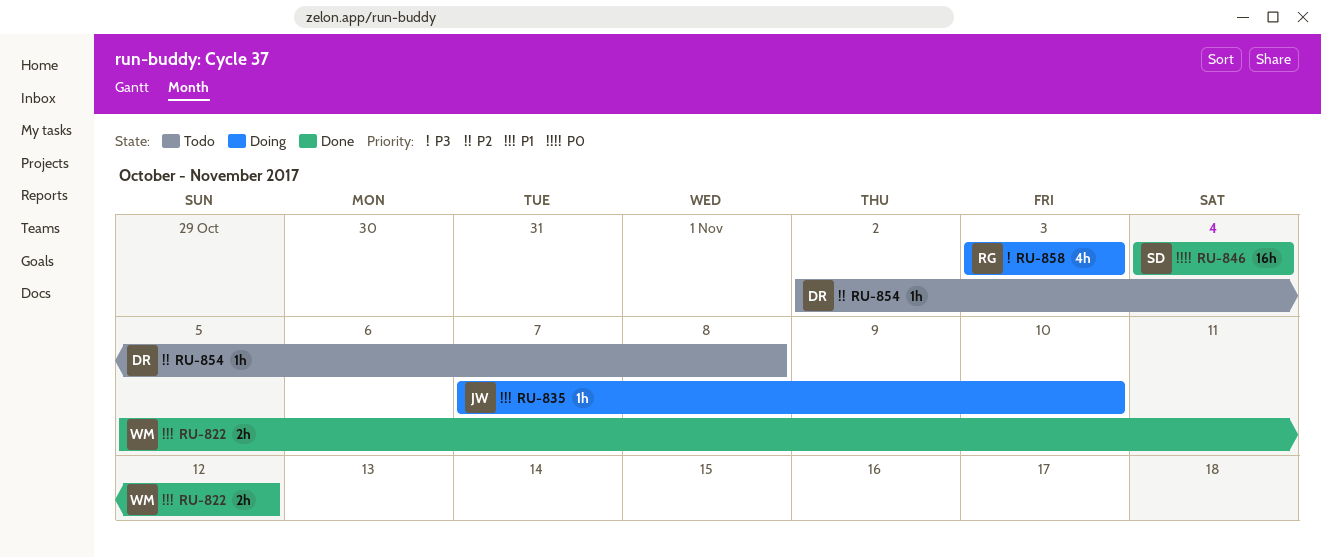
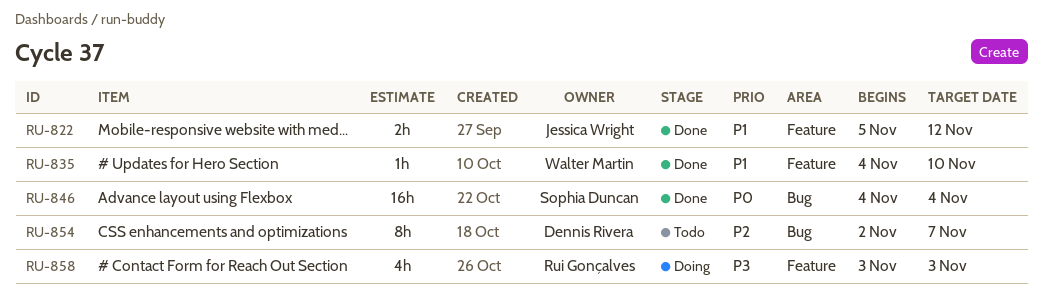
RU-822, owner: Walter Martin -> Jessica Wright
RU-835, status: Doing -> Done
RU-835, owner: Jessica Wright -> Walter Martin
RU-835, start: Nov 7 -> Nov 4
RU-854, estimate: 1h -> 8h
RU-854, due: Nov 8 -> Nov 7

